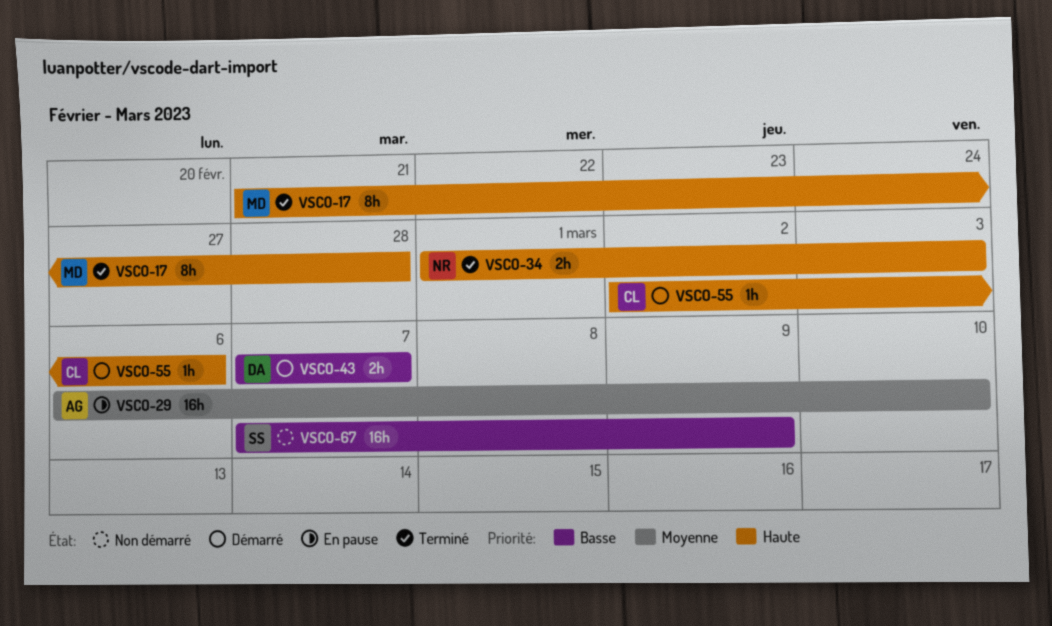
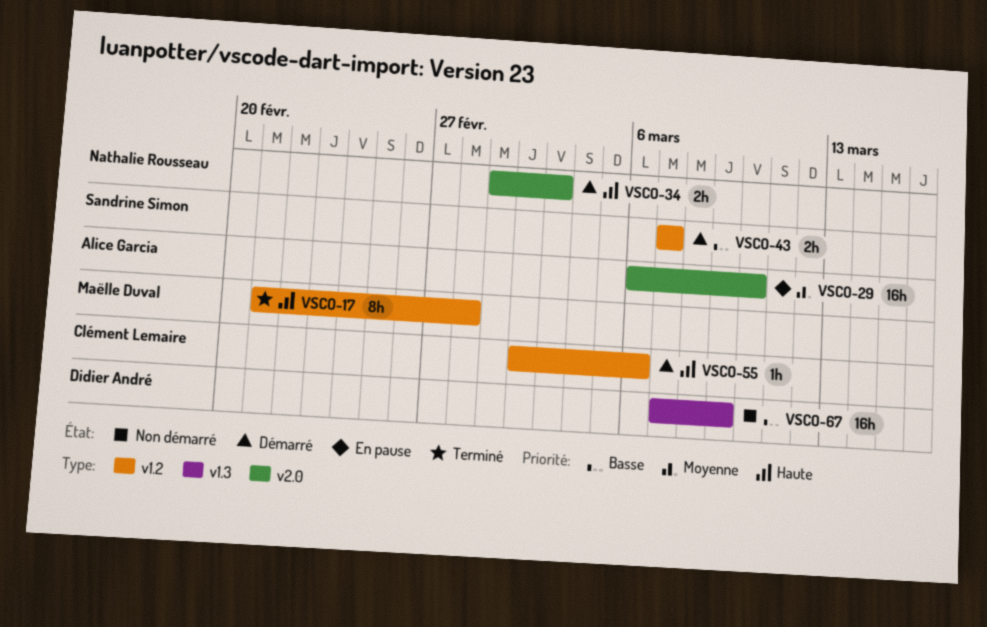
VSCO-34, status: Terminé -> Démarré
VSCO-43, owner: Didier André -> Sandrine Simon
VSCO-67, owner: Sandrine Simon -> Didier André

